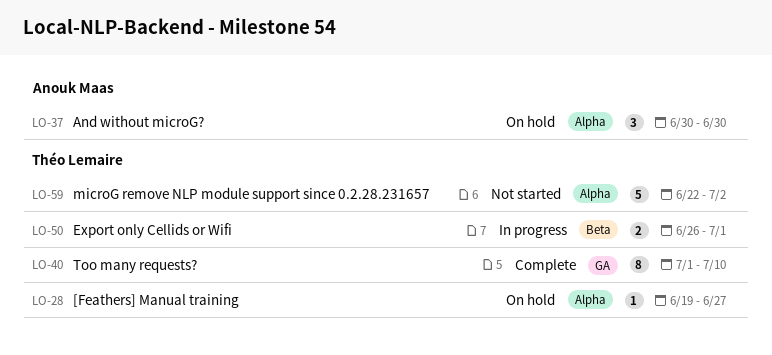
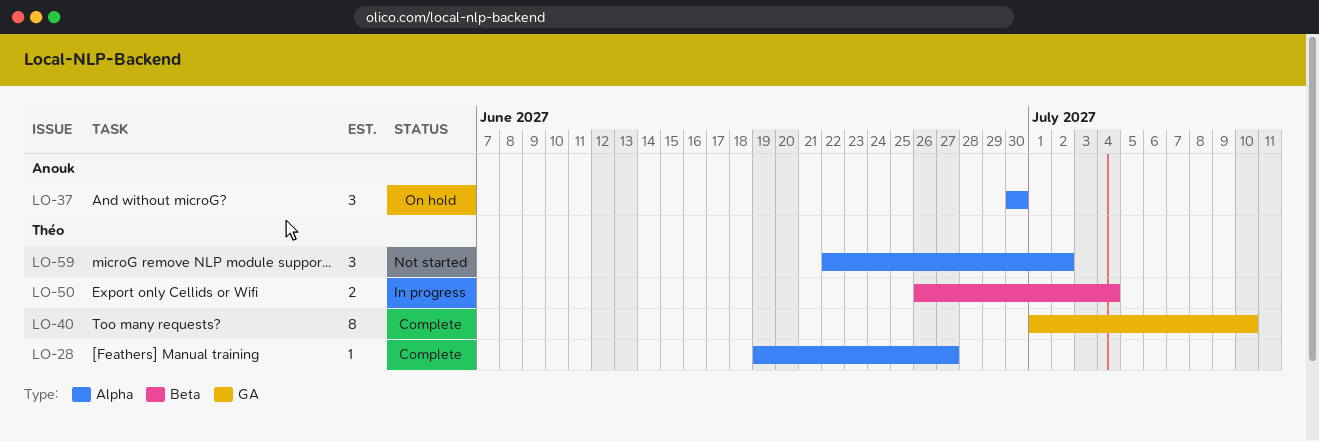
LO-28, status: On hold -> Complete
LO-50, due: Jul 1 -> Jul 4
LO-59, estimate: 5 -> 3

